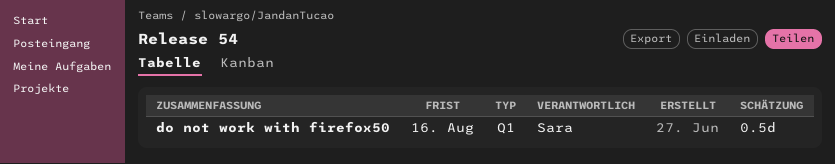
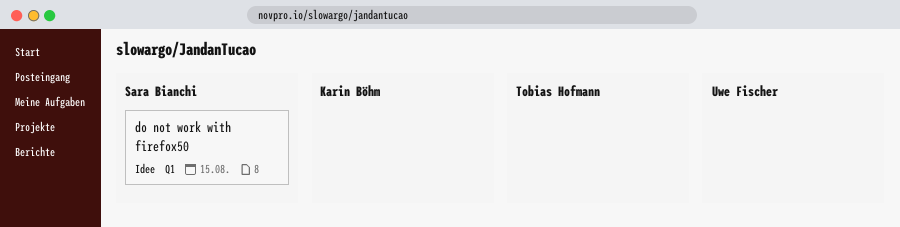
do not work with firefox50, due: Aug 16 -> Aug 15

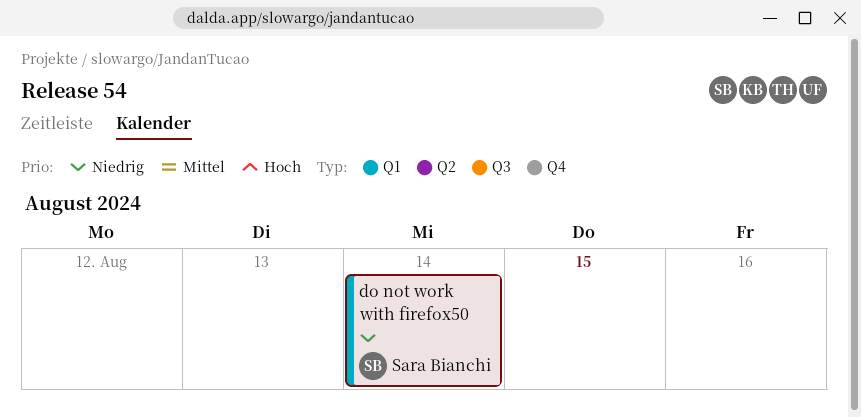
do not work with firefox50, due: Aug 15 -> Aug 14

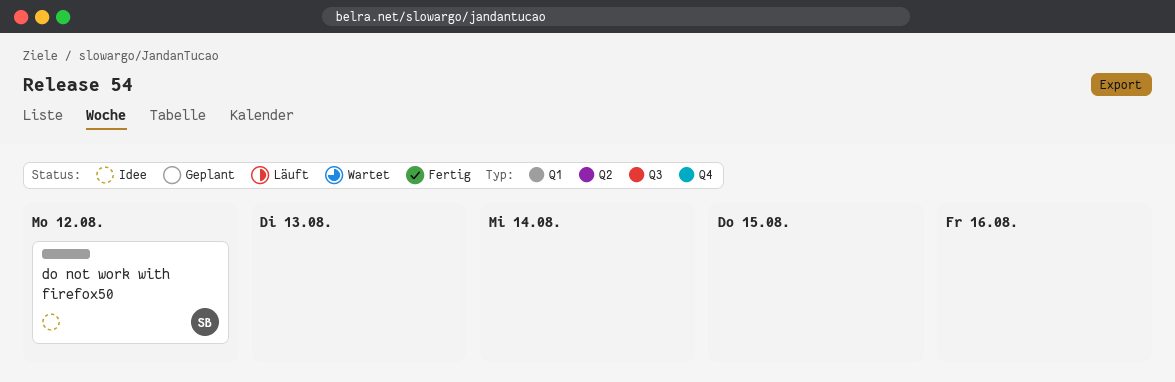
do not work with firefox50, due: Aug 14 -> Aug 12

